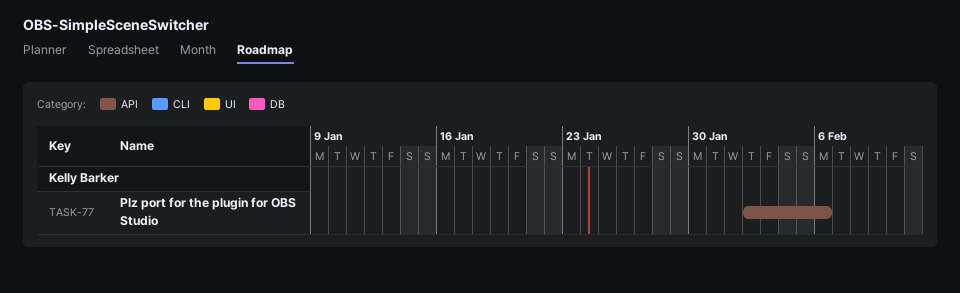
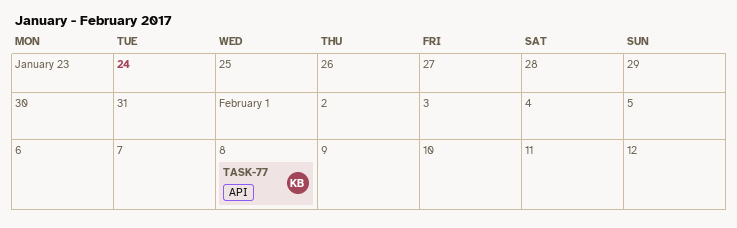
TASK-77, due: Feb 6 -> Feb 8

